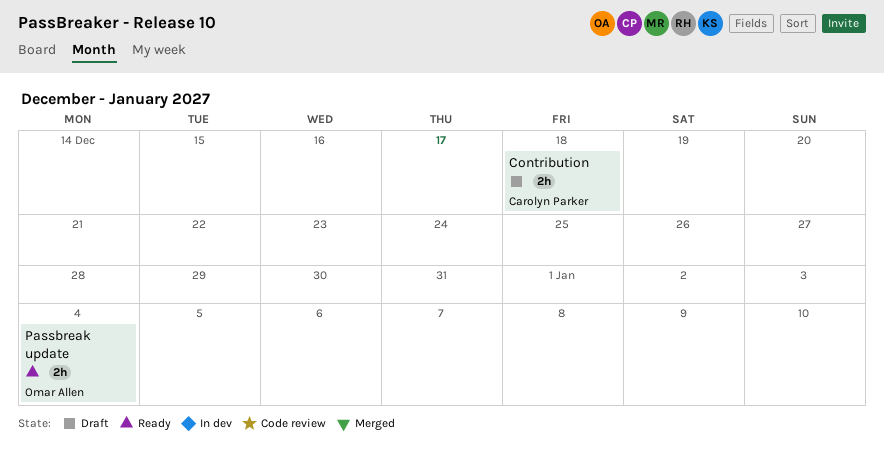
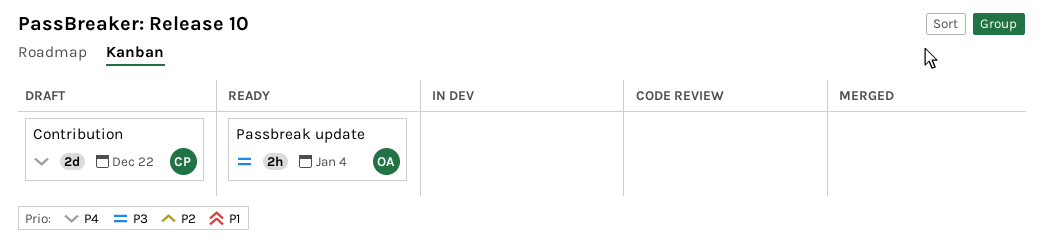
Contribution, estimate: 2h -> 2d
Contribution, due: Dec 18 -> Dec 22

